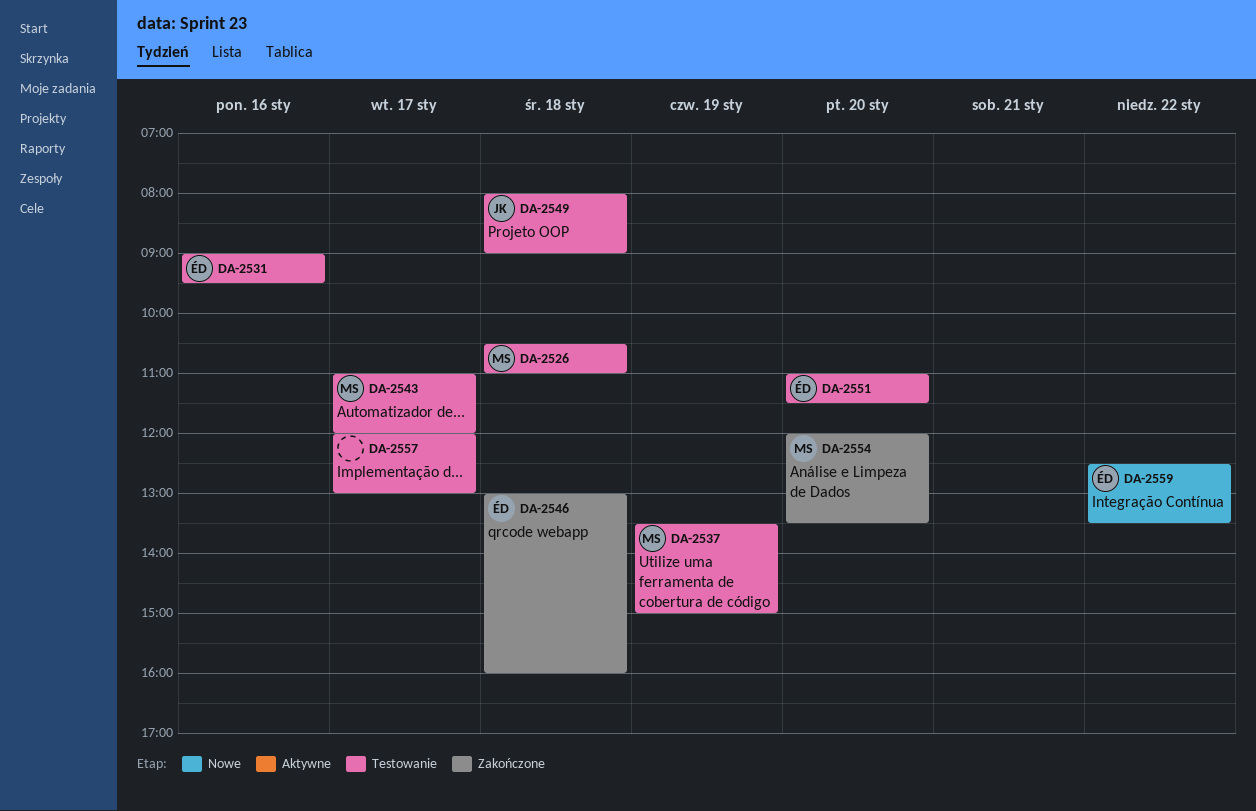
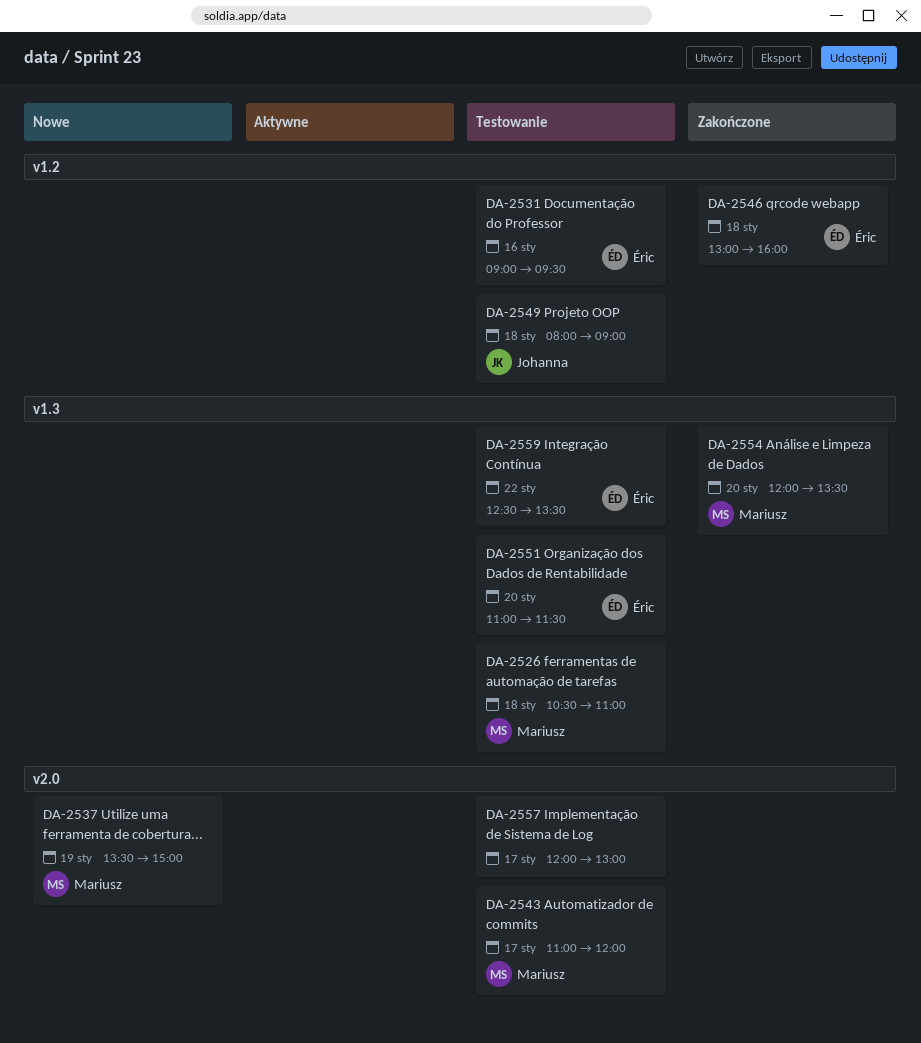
DA-2537, status: Testowanie -> Nowe
DA-2559, status: Nowe -> Testowanie

